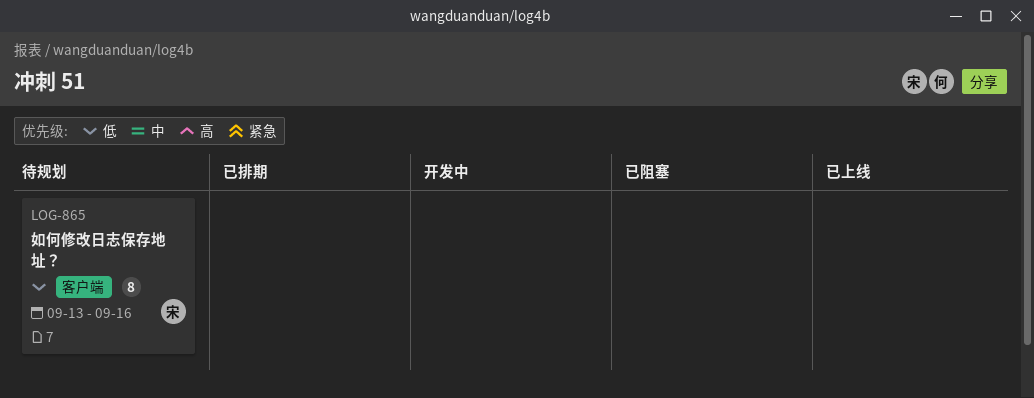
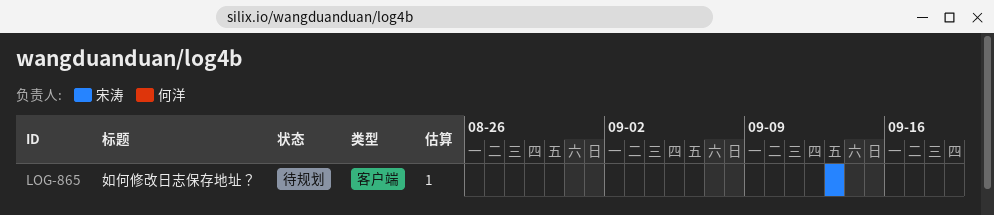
LOG-865, estimate: 8 -> 1
LOG-865, due: Sep 16 -> Sep 13

